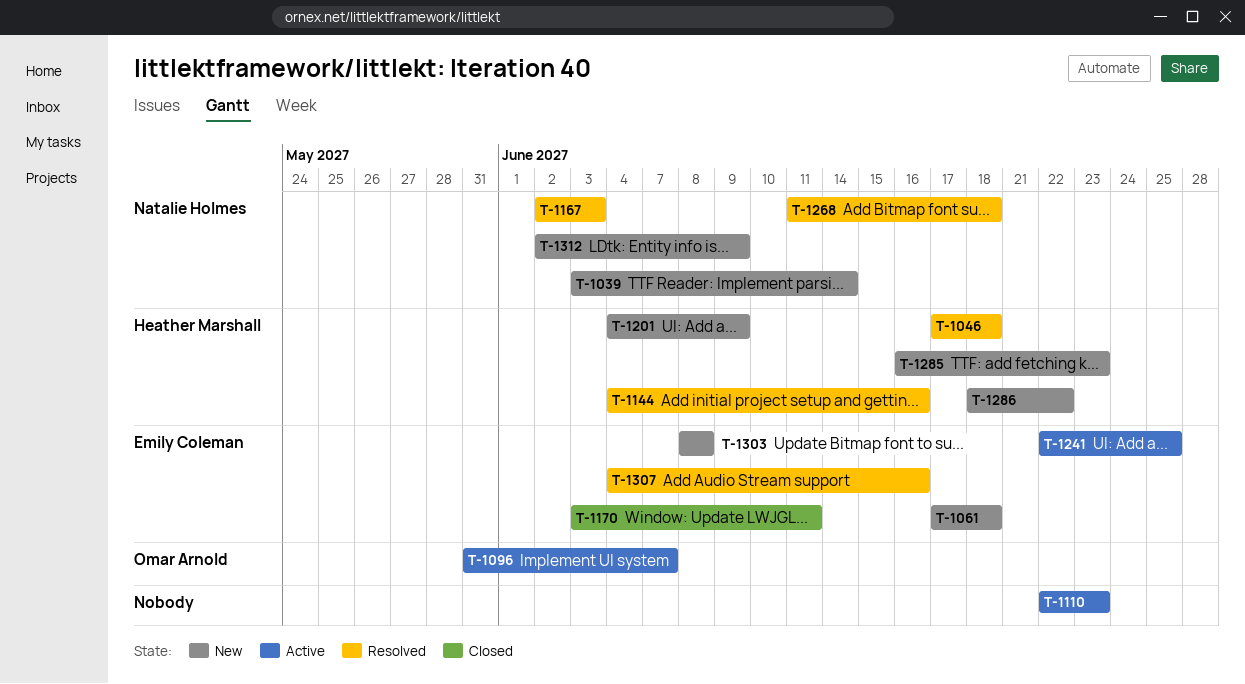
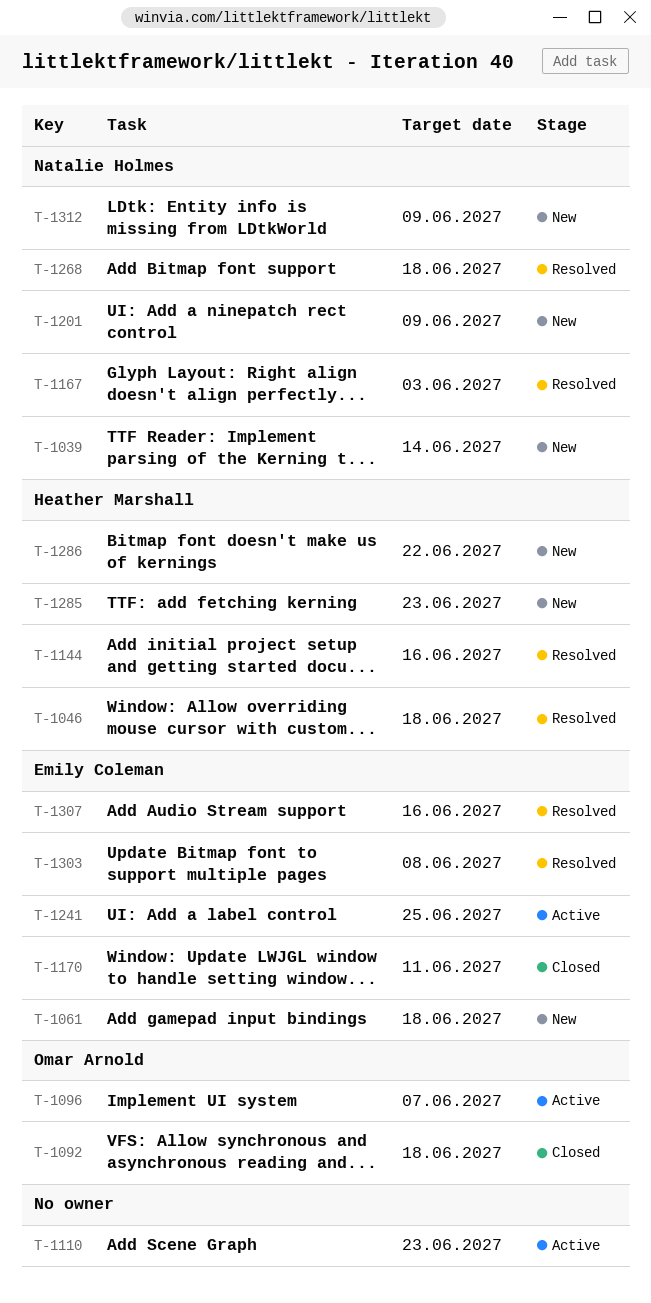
T-1092: none -> present
T-1201, owner: Heather Marshall -> Natalie Holmes
T-1303, status: New -> Resolved

